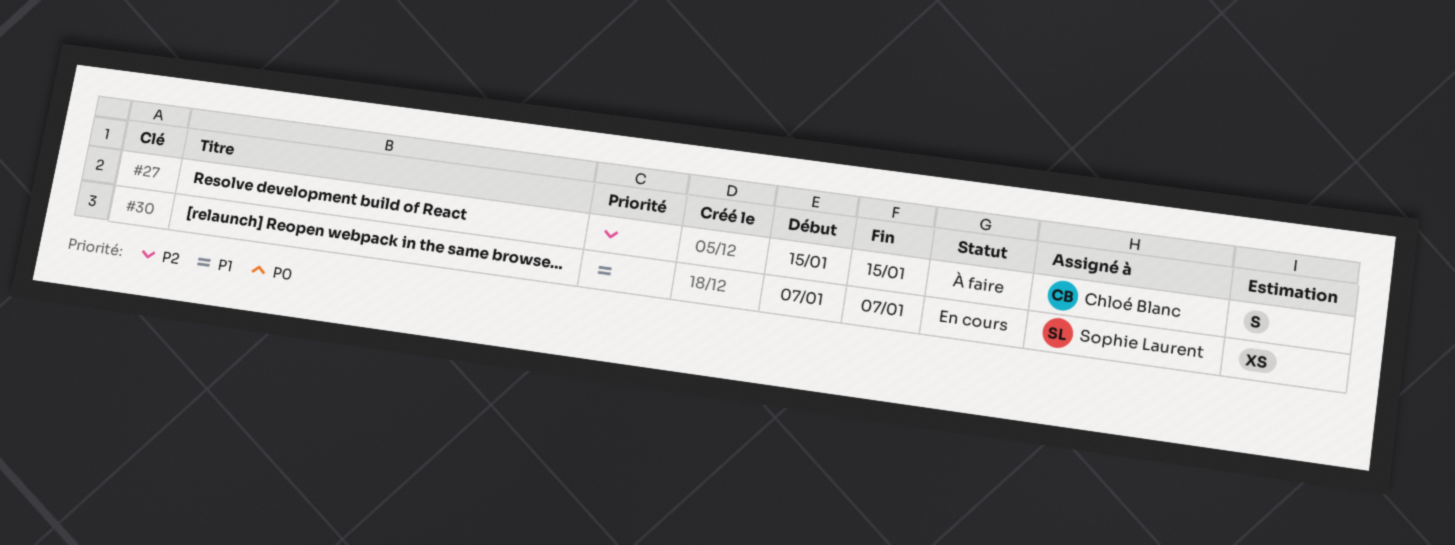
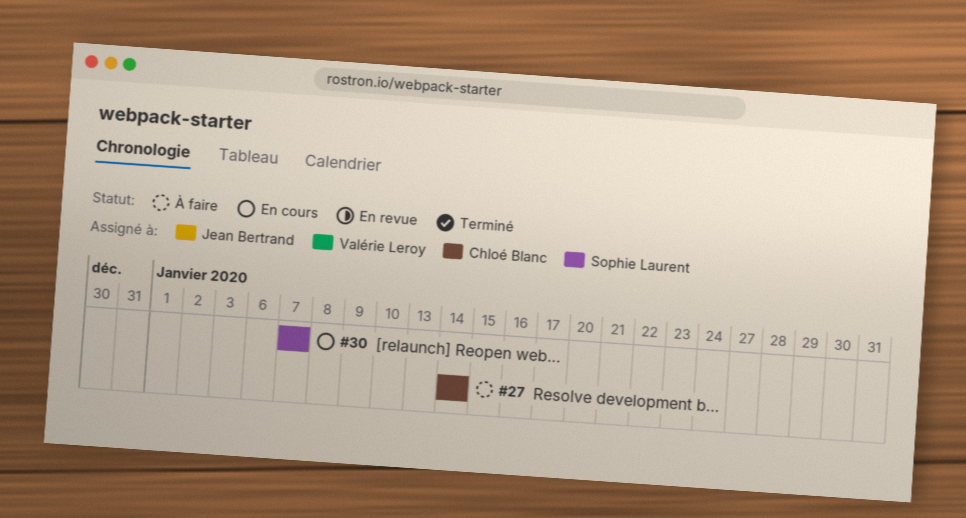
#27, start: Jan 15 -> Jan 14
#27, due: Jan 15 -> Jan 14

